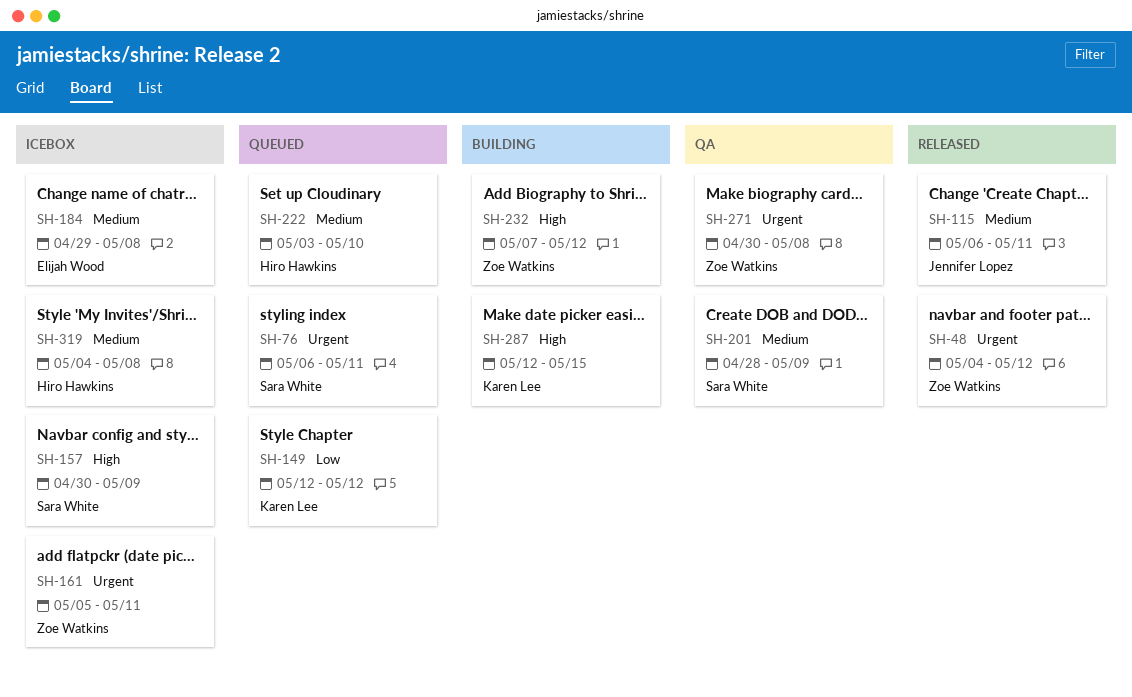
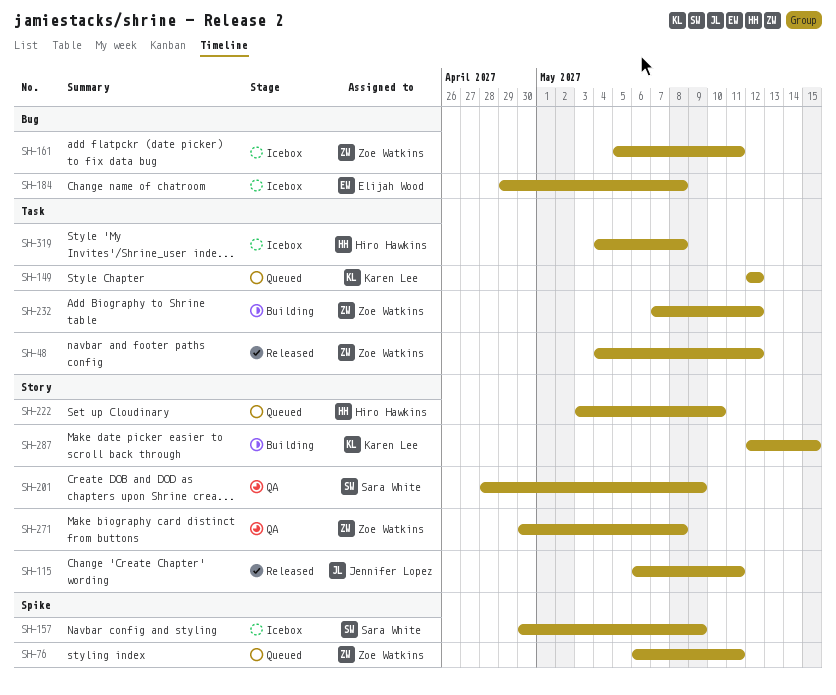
SH-76, owner: Sara White -> Zoe Watkins

